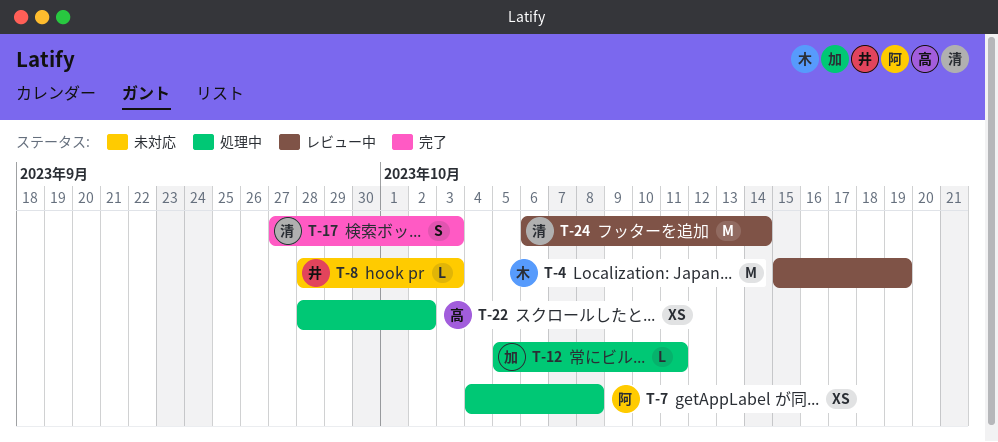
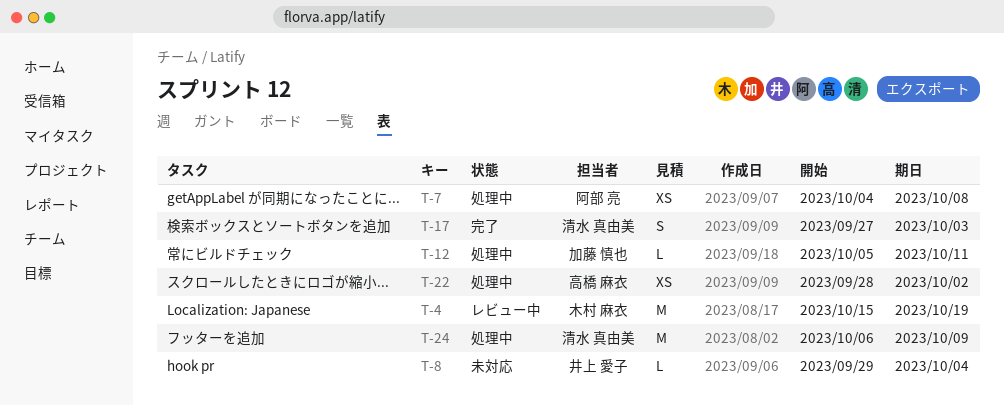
T-8, start: Sep 28 -> Sep 29
T-8, due: Oct 3 -> Oct 4
T-24, status: レビュー中 -> 処理中
T-24, due: Oct 14 -> Oct 9

